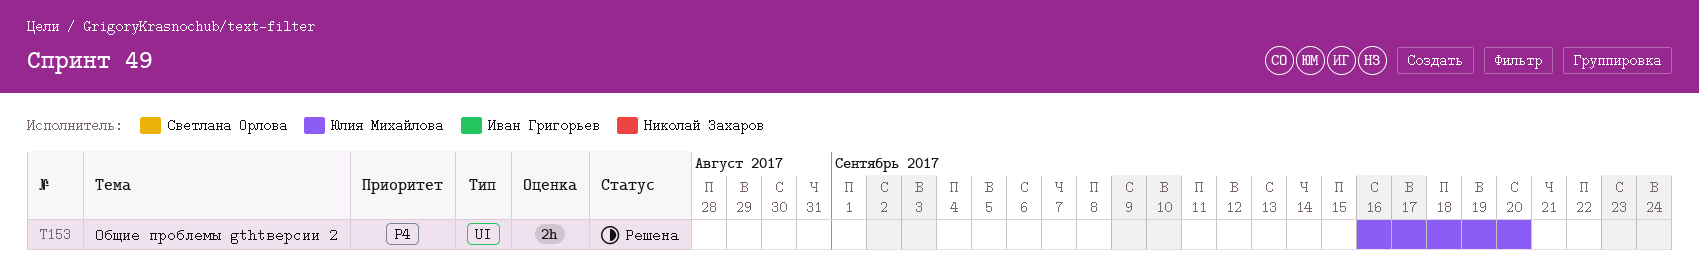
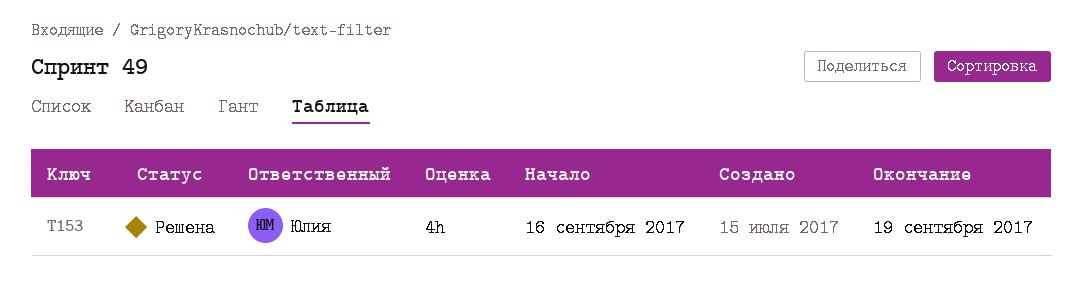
T153, estimate: 2h -> 4h
T153, due: Sep 20 -> Sep 19

